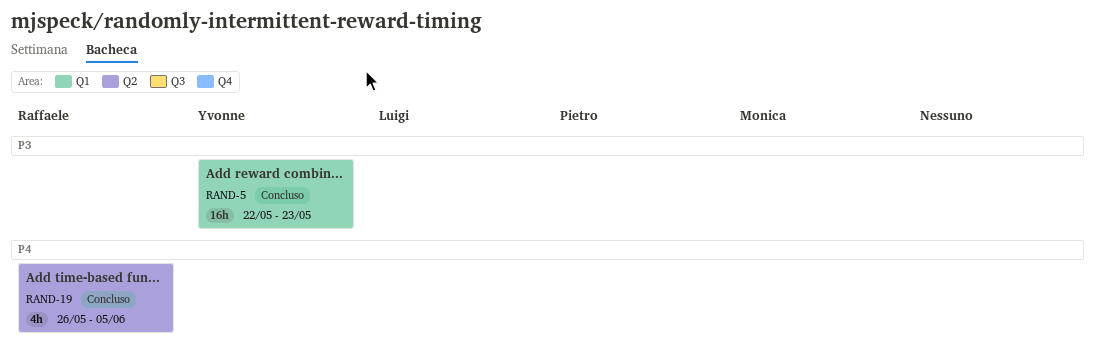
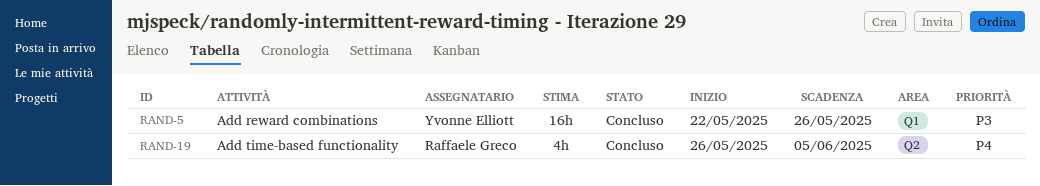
RAND-5, due: May 23 -> May 26

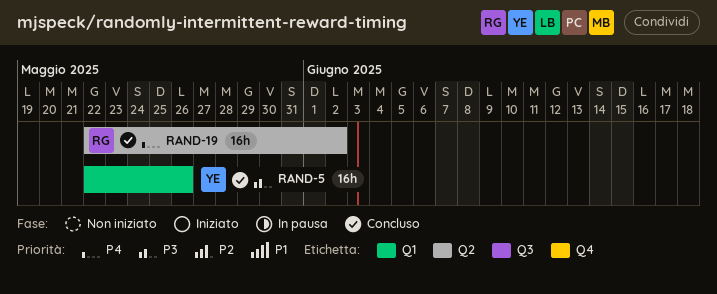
RAND-19, estimate: 4h -> 16h
RAND-19, start: May 26 -> May 22
RAND-19, due: Jun 5 -> Jun 2

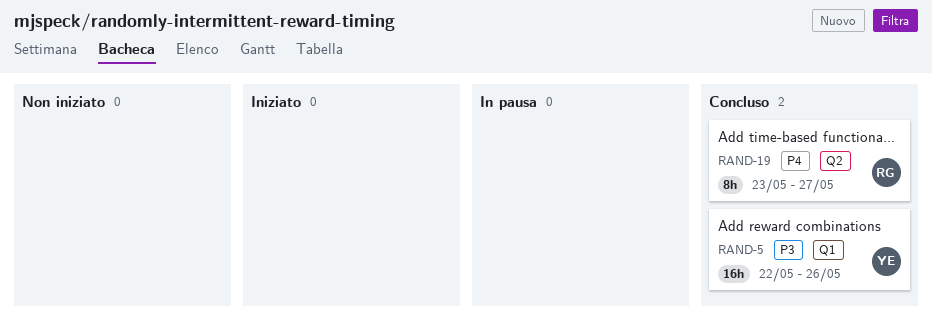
RAND-19, estimate: 16h -> 8h
RAND-19, start: May 22 -> May 23
RAND-19, due: Jun 2 -> May 27

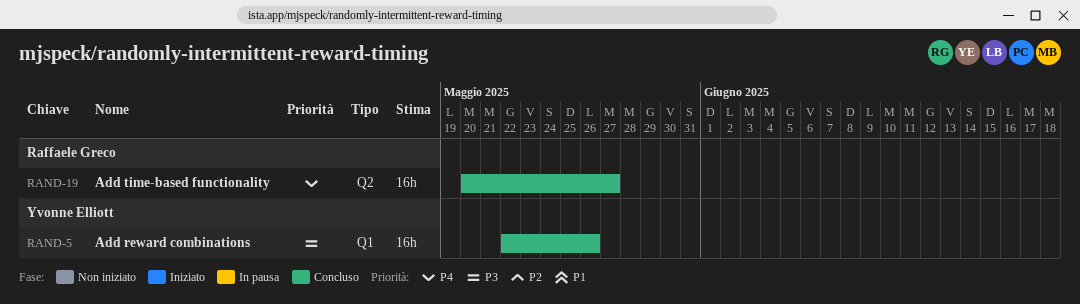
RAND-19, estimate: 8h -> 16h
RAND-19, start: May 23 -> May 20

